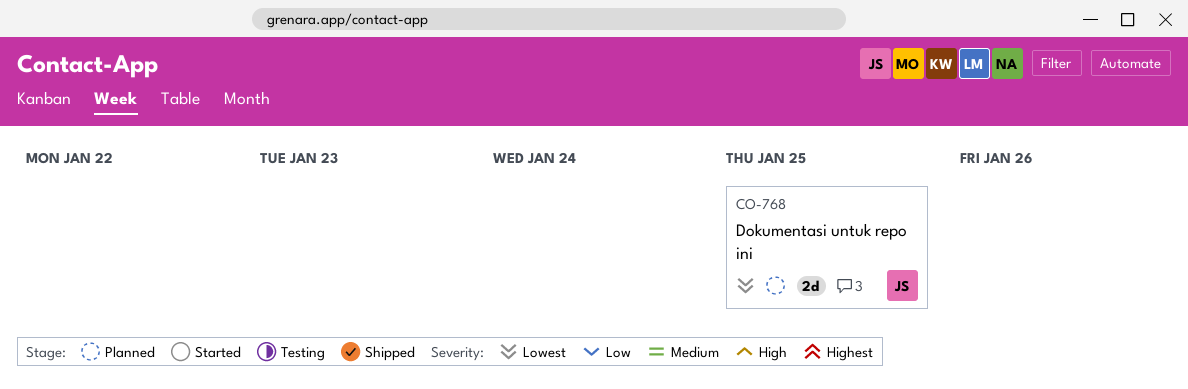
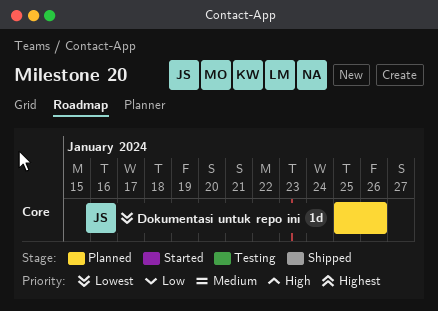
Dokumentasi untuk repo ini, estimate: 2d -> 1d
Dokumentasi untuk repo ini, due: Jan 25 -> Jan 26

